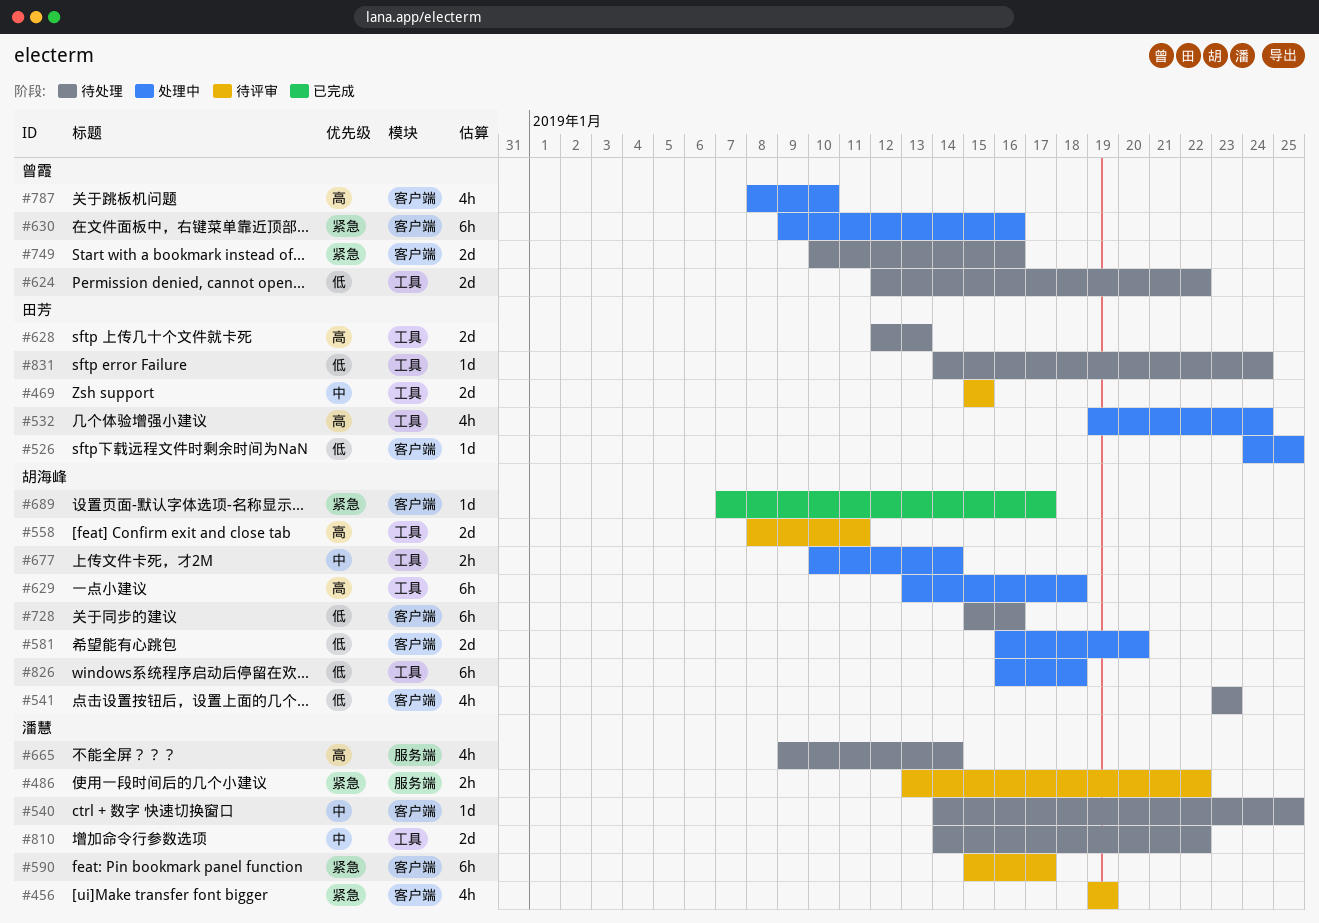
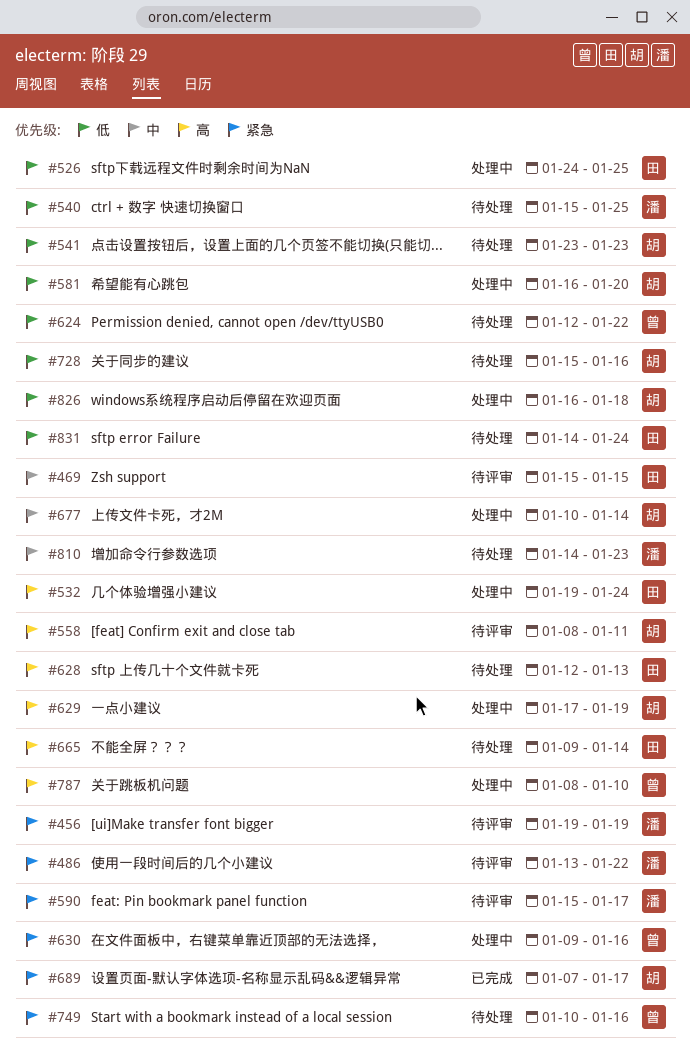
#540, priority: 中 -> 低
#540, start: Jan 14 -> Jan 15
#629, start: Jan 13 -> Jan 17
#629, due: Jan 18 -> Jan 19
#665, owner: 潘慧 -> 田芳
#810, due: Jan 22 -> Jan 23

